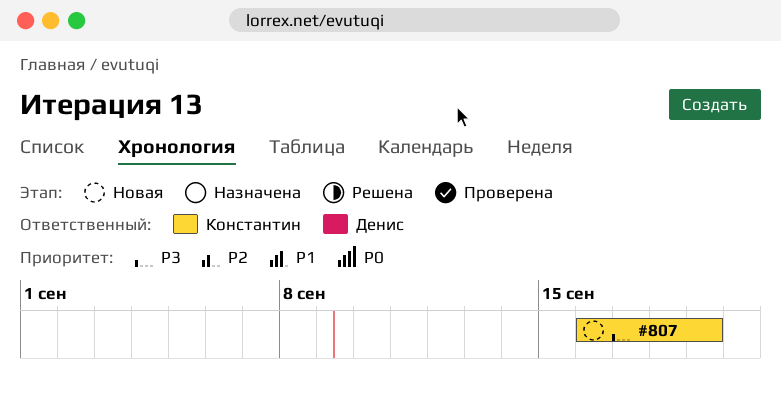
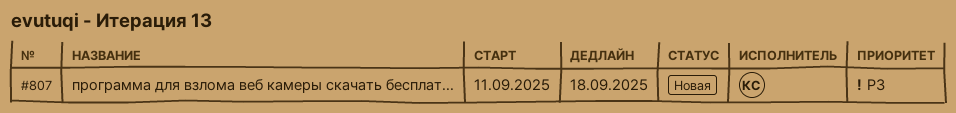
#807, start: Sep 16 -> Sep 11
#807, due: Sep 19 -> Sep 18

